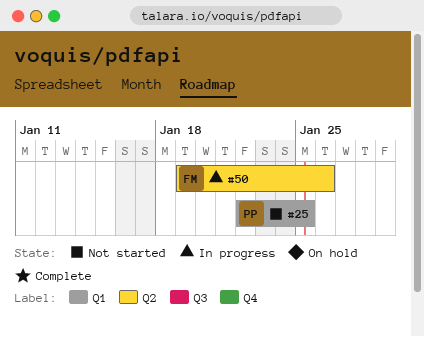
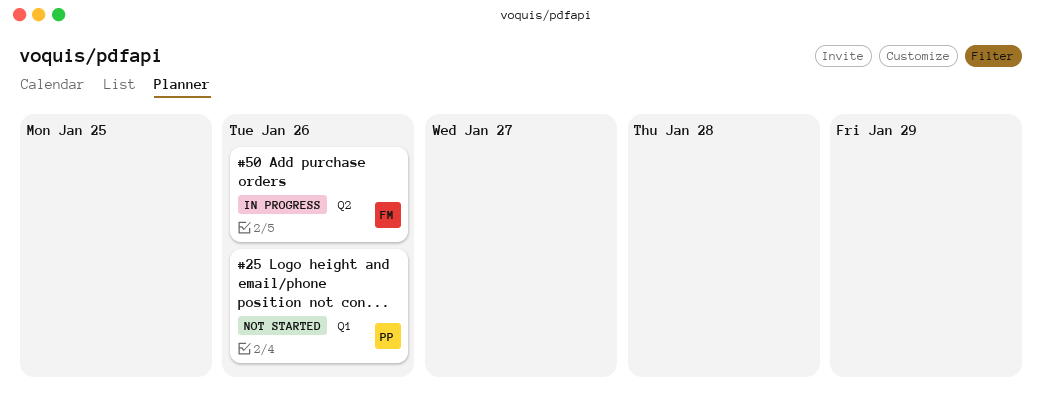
#25, due: Jan 25 -> Jan 26

